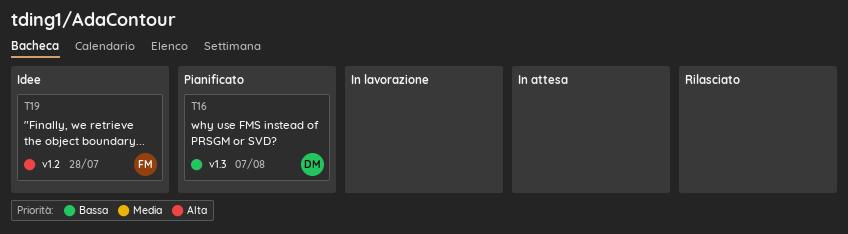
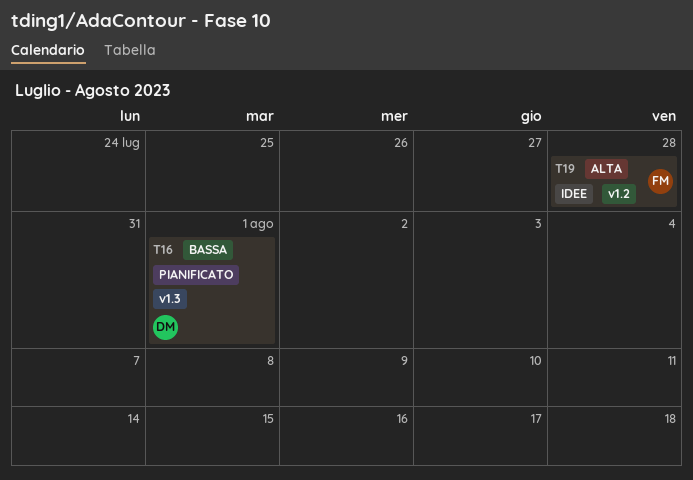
T16, due: Aug 7 -> Aug 1

